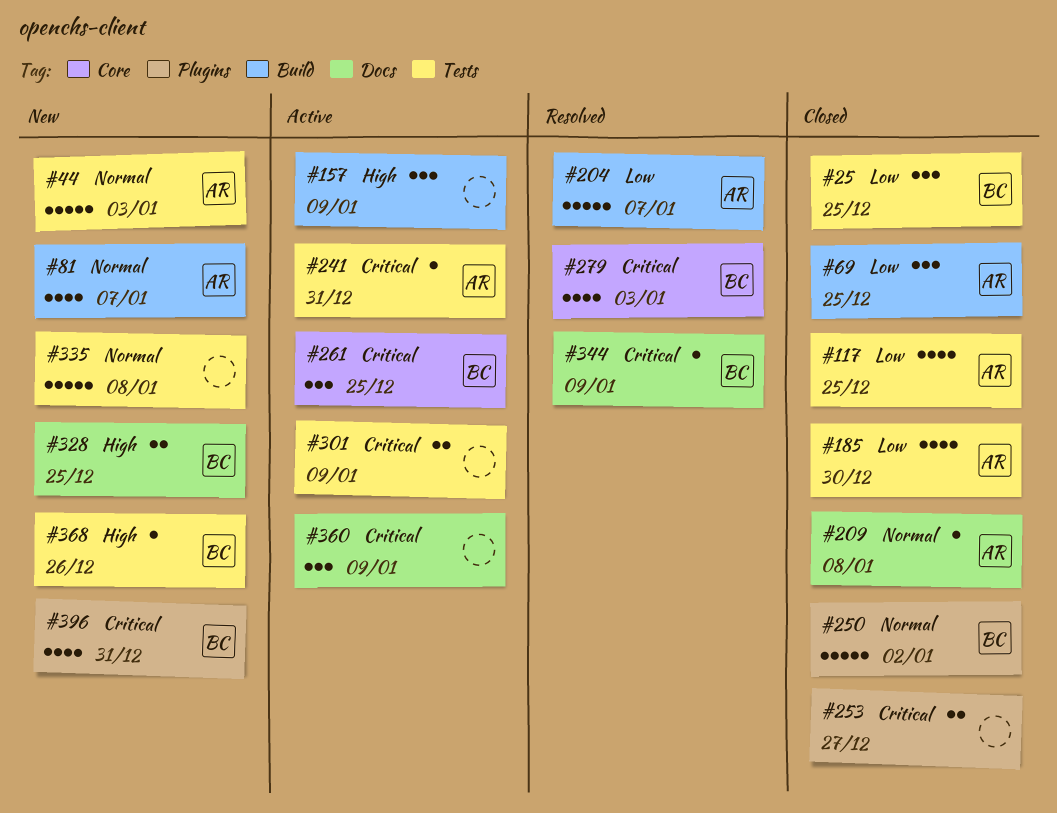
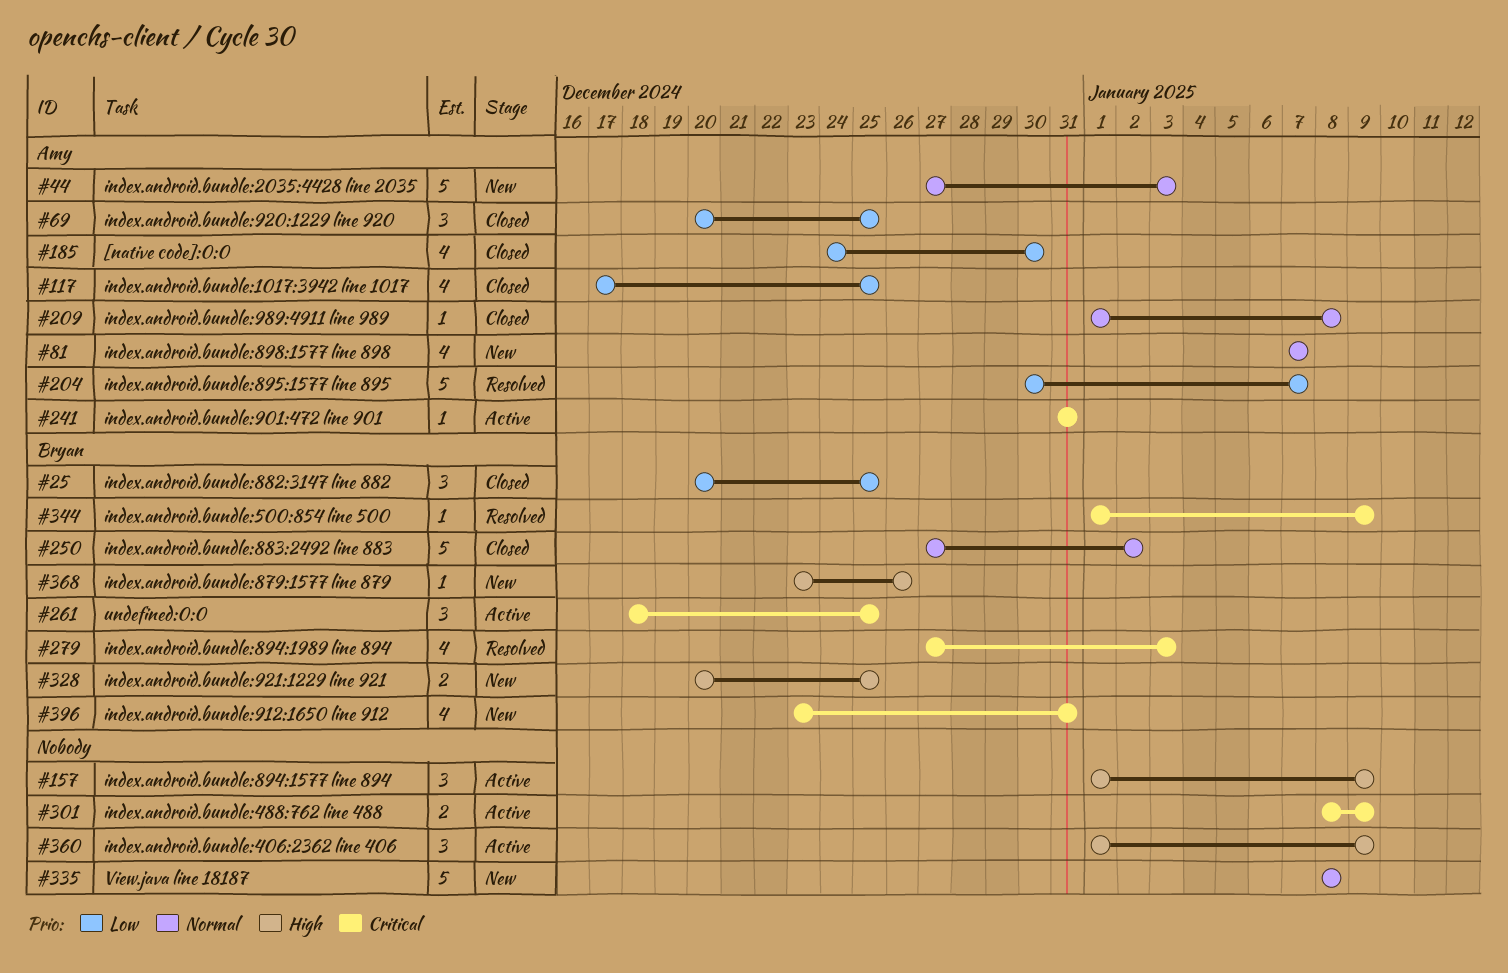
#253: present -> none
#360, priority: Critical -> High

